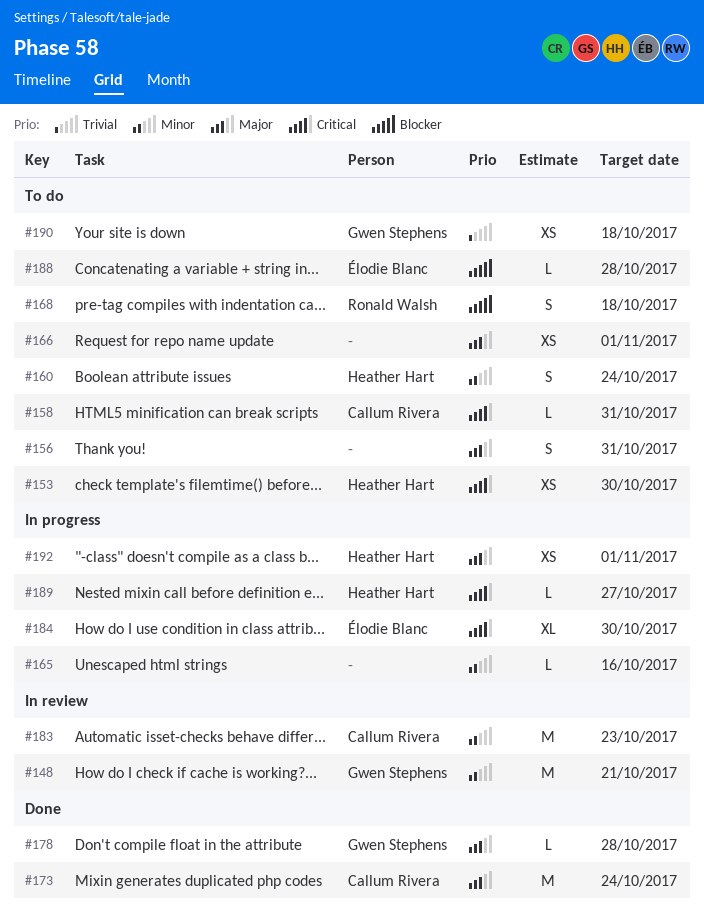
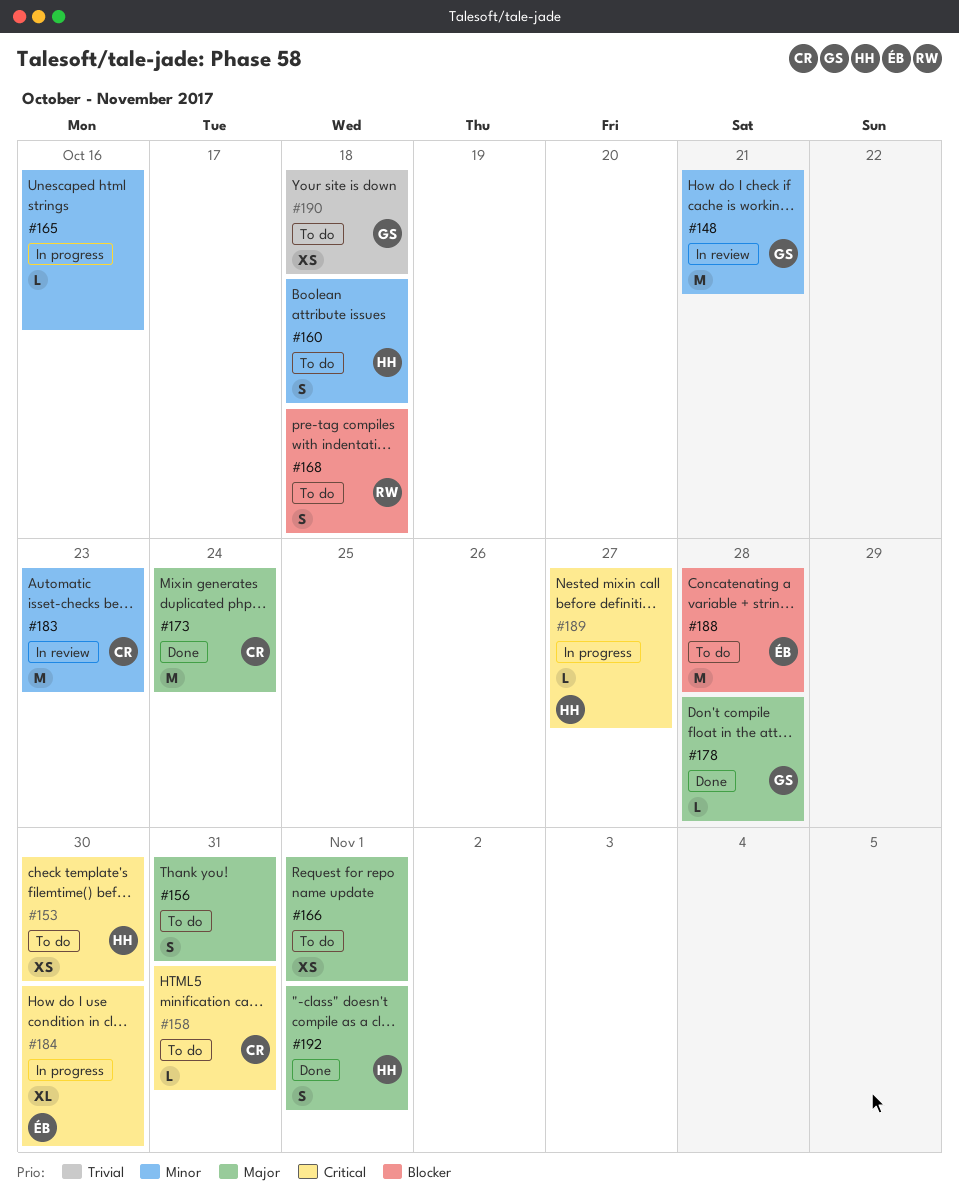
#160, due: Oct 24 -> Oct 18
#188, estimate: L -> M
#192, status: In progress -> Done
#192, estimate: XS -> S

